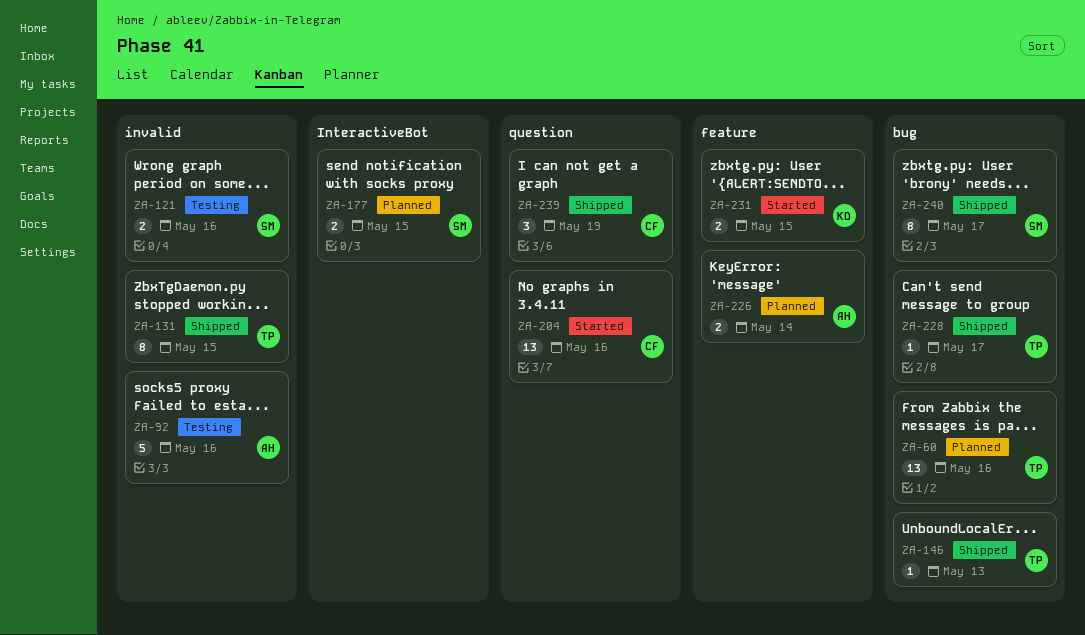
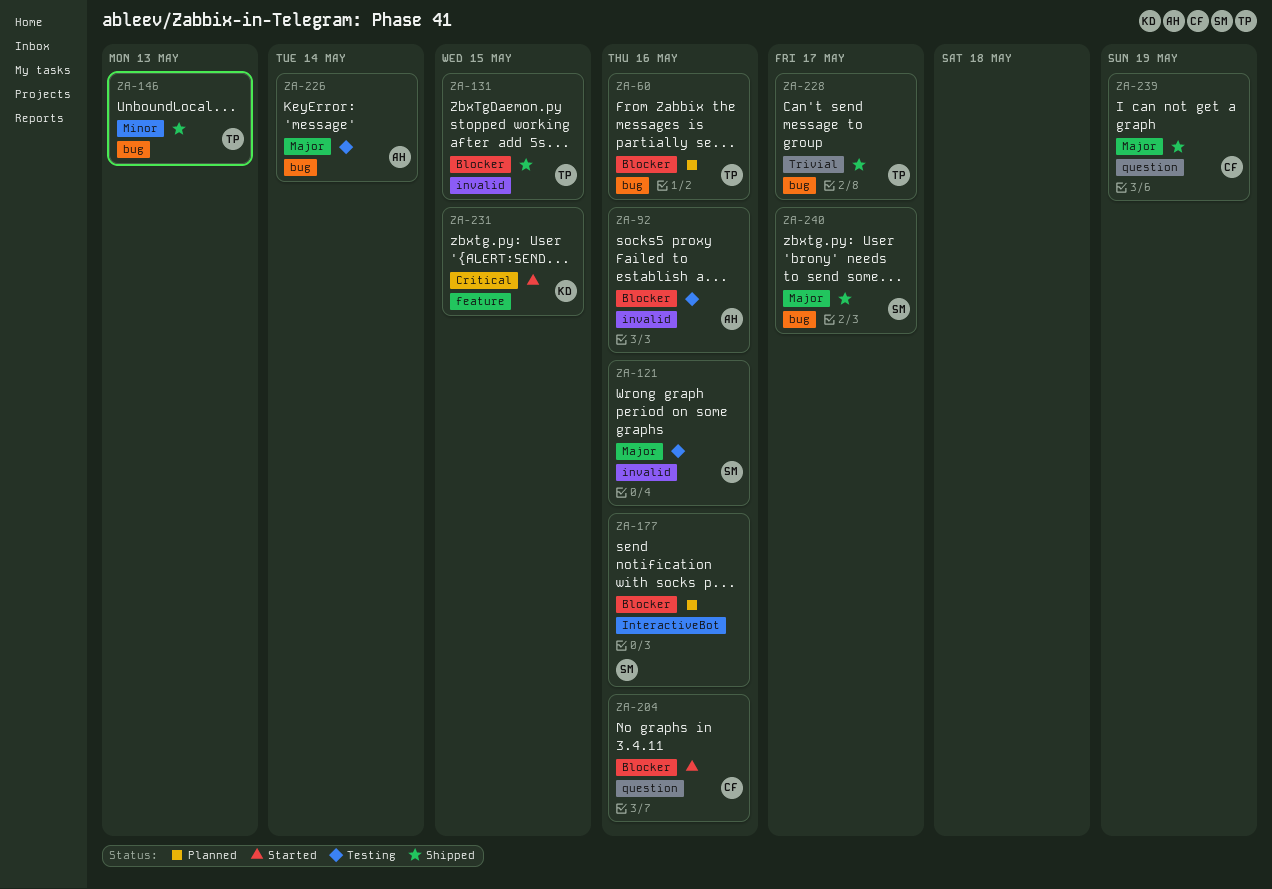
ZA-177, due: May 15 -> May 16
ZA-226, status: Planned -> Testing
ZA-226, label: feature -> bug

